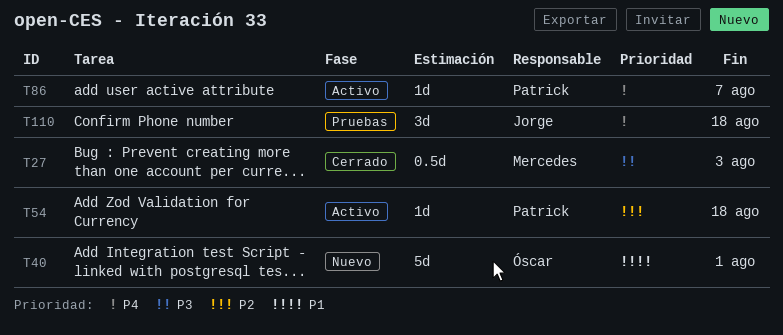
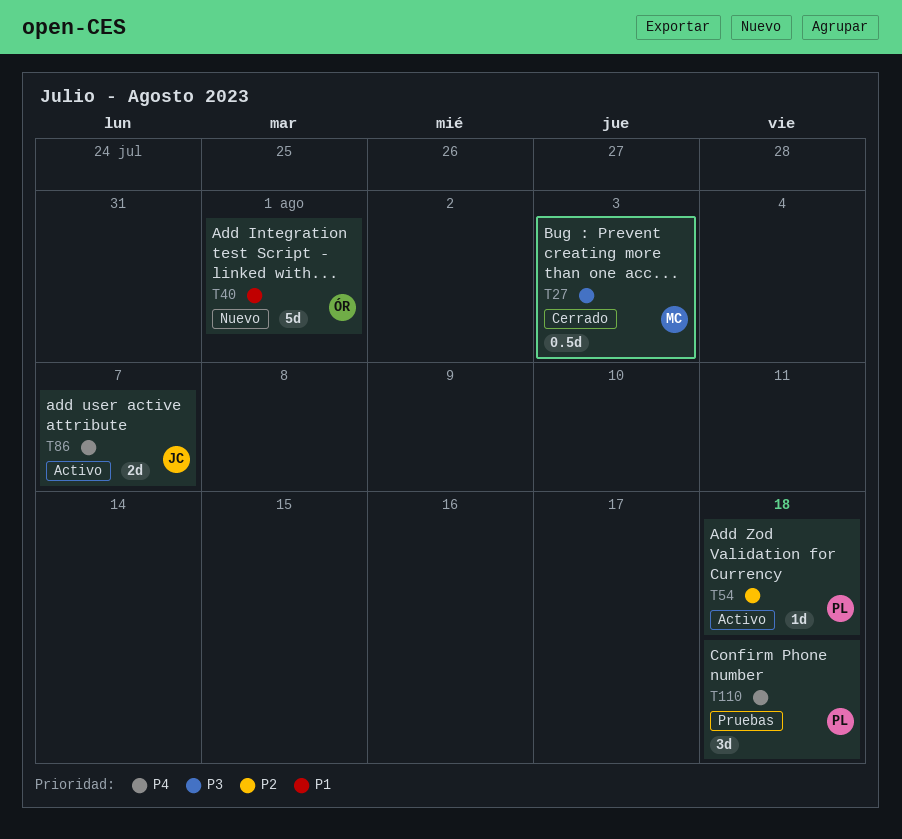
T86, owner: Patrick -> Jorge
T86, estimate: 1d -> 2d
T110, owner: Jorge -> Patrick

